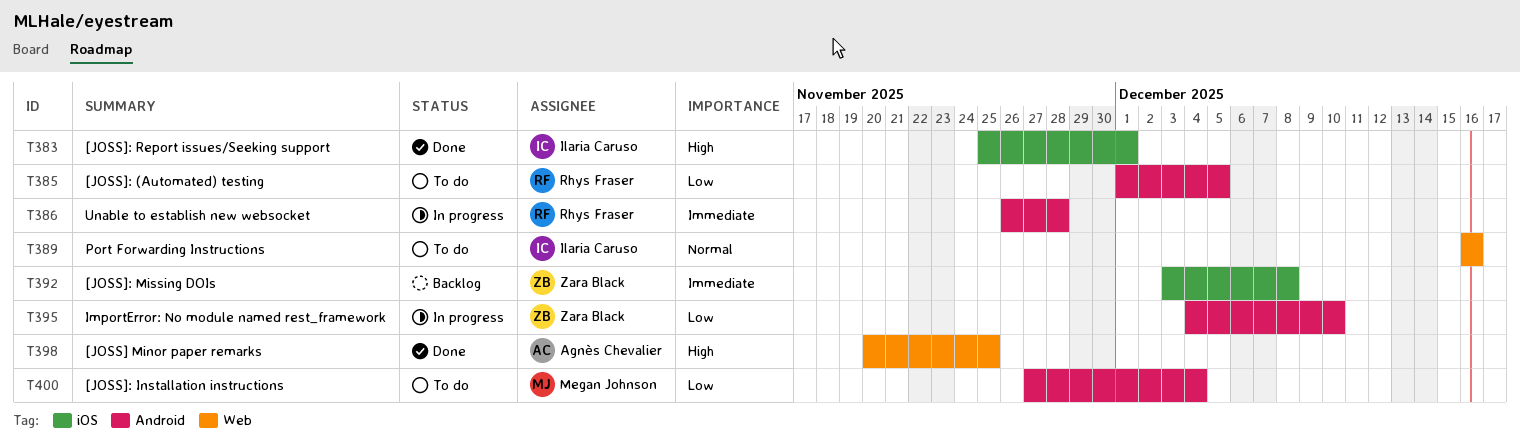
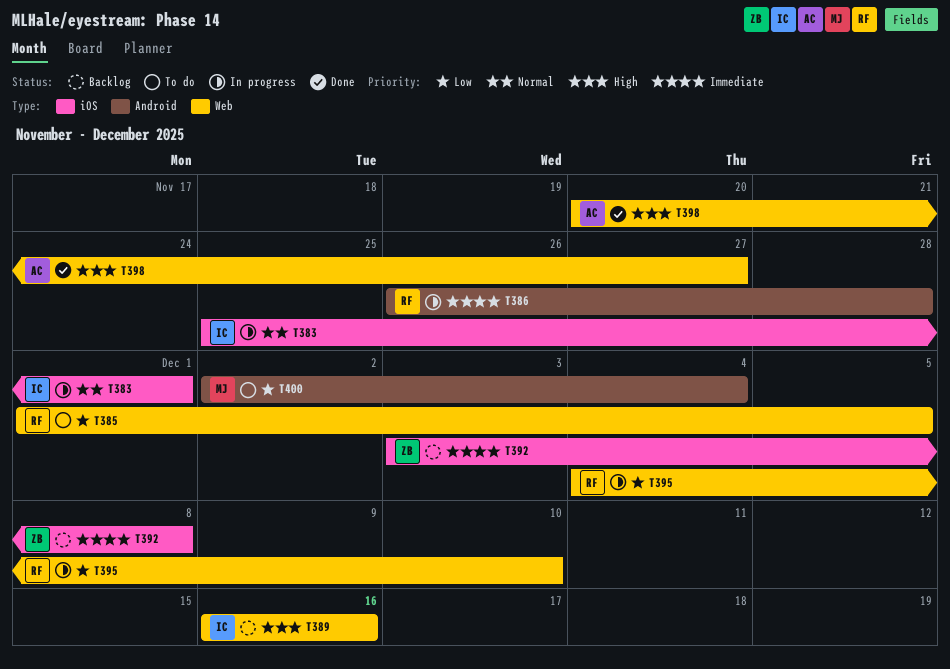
T383, status: Done -> In progress
T383, priority: High -> Normal
T385, label: Android -> Web
T389, status: To do -> Backlog
T389, priority: Normal -> High
T395, owner: Zara Black -> Rhys Fraser
T395, label: Android -> Web
T398, due: Nov 25 -> Nov 27
T400, start: Nov 27 -> Dec 2

